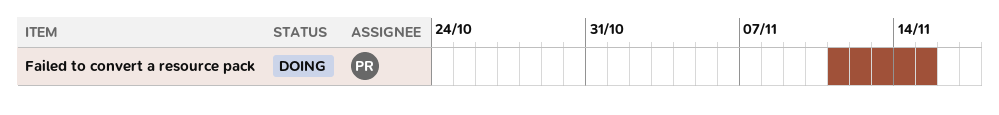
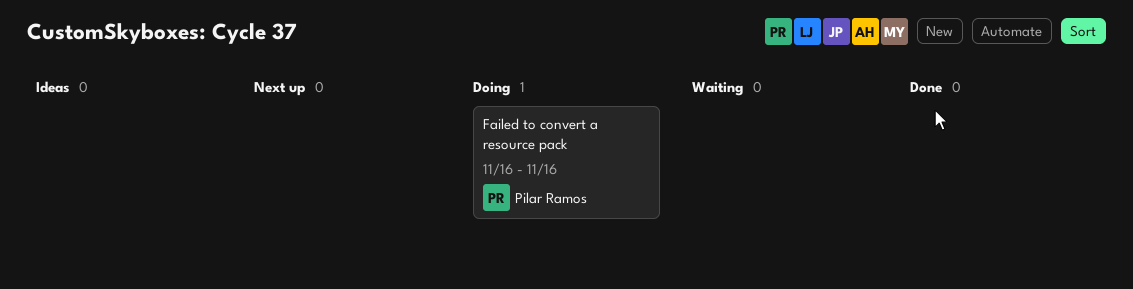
Failed to convert a resource pack, start: Nov 11 -> Nov 16
Failed to convert a resource pack, due: Nov 15 -> Nov 16

